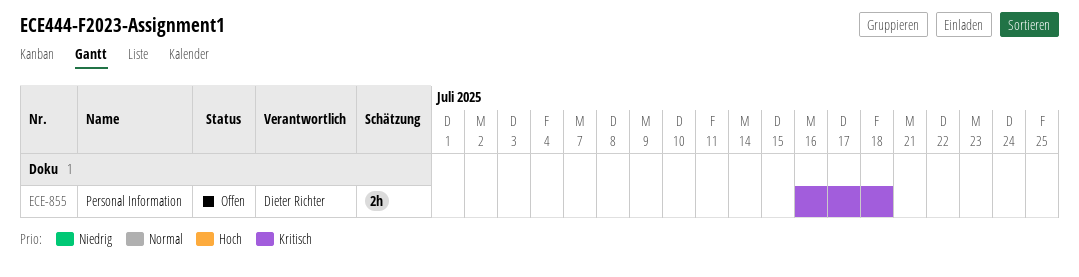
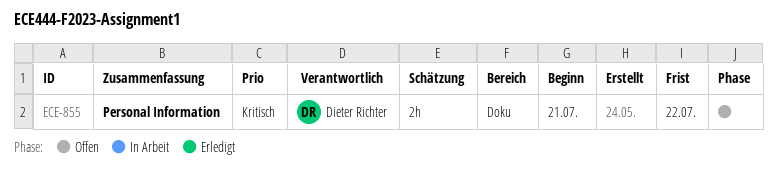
ECE-855, start: Jul 16 -> Jul 21
ECE-855, due: Jul 18 -> Jul 22

